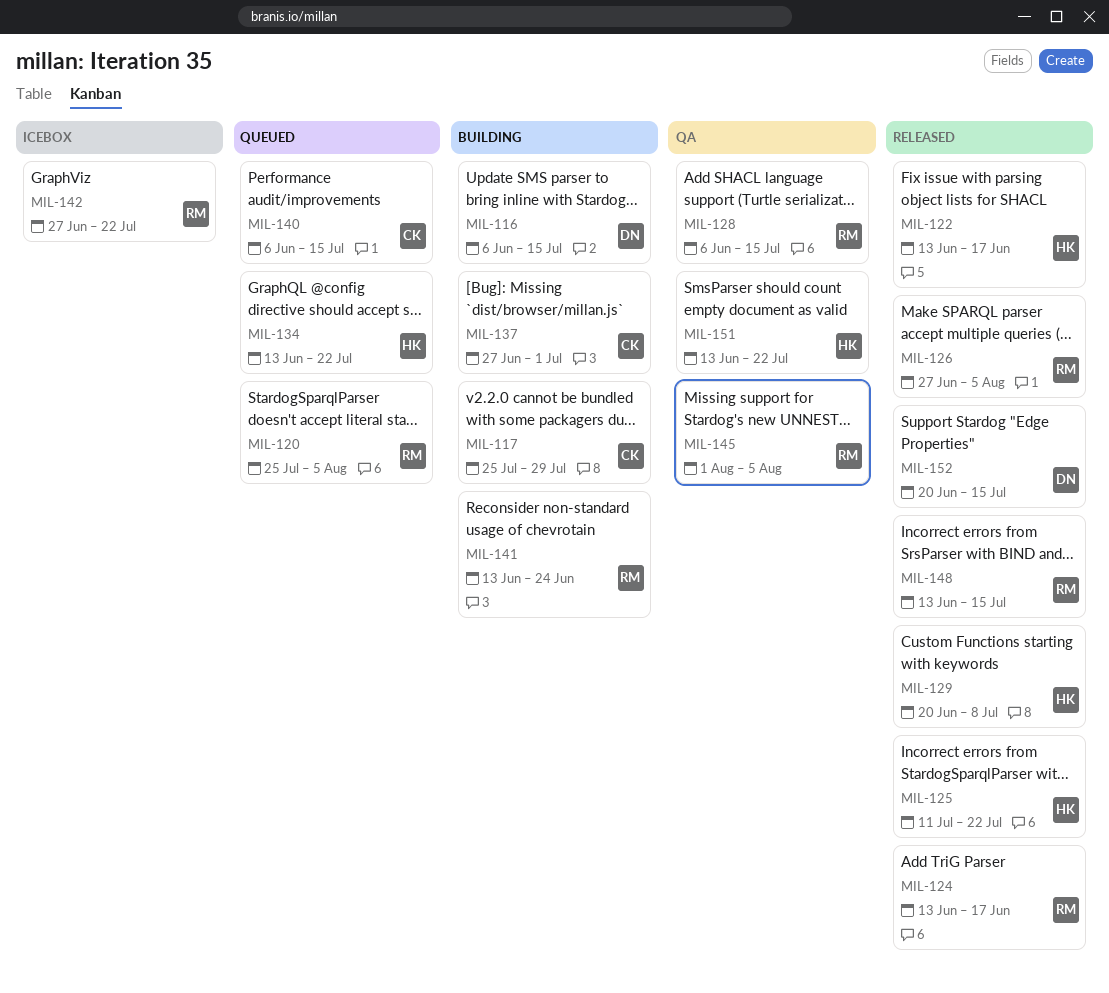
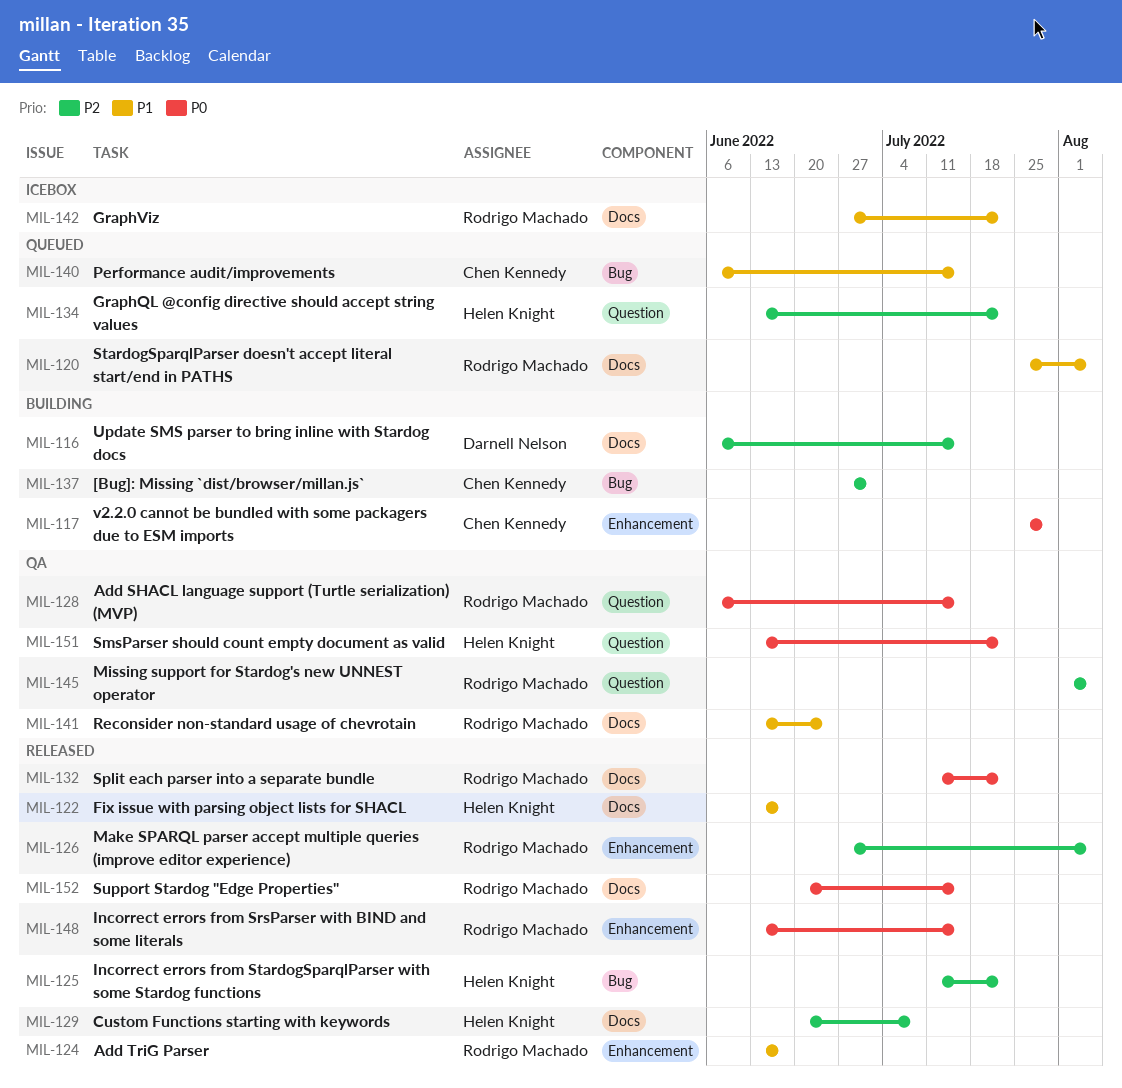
MIL-132: none -> present
MIL-141, status: Building -> QA
MIL-152, owner: Darnell Nelson -> Rodrigo Machado

